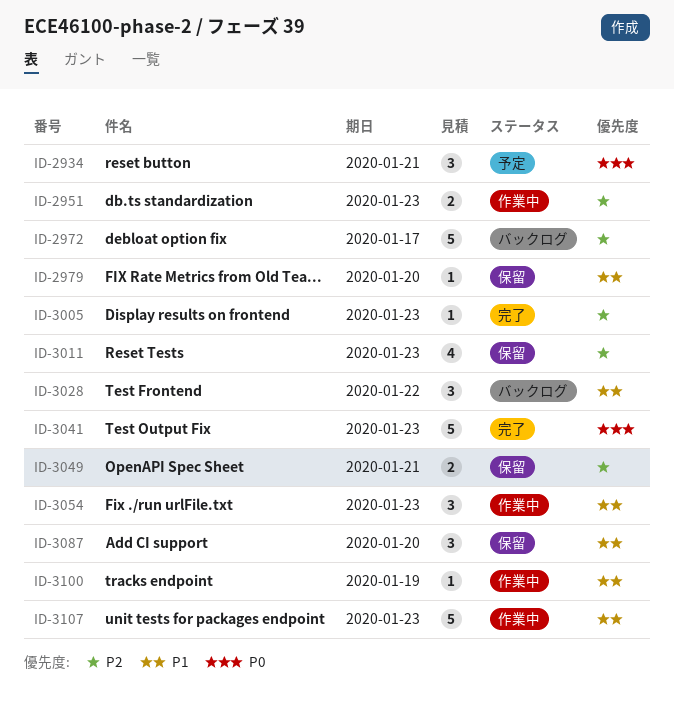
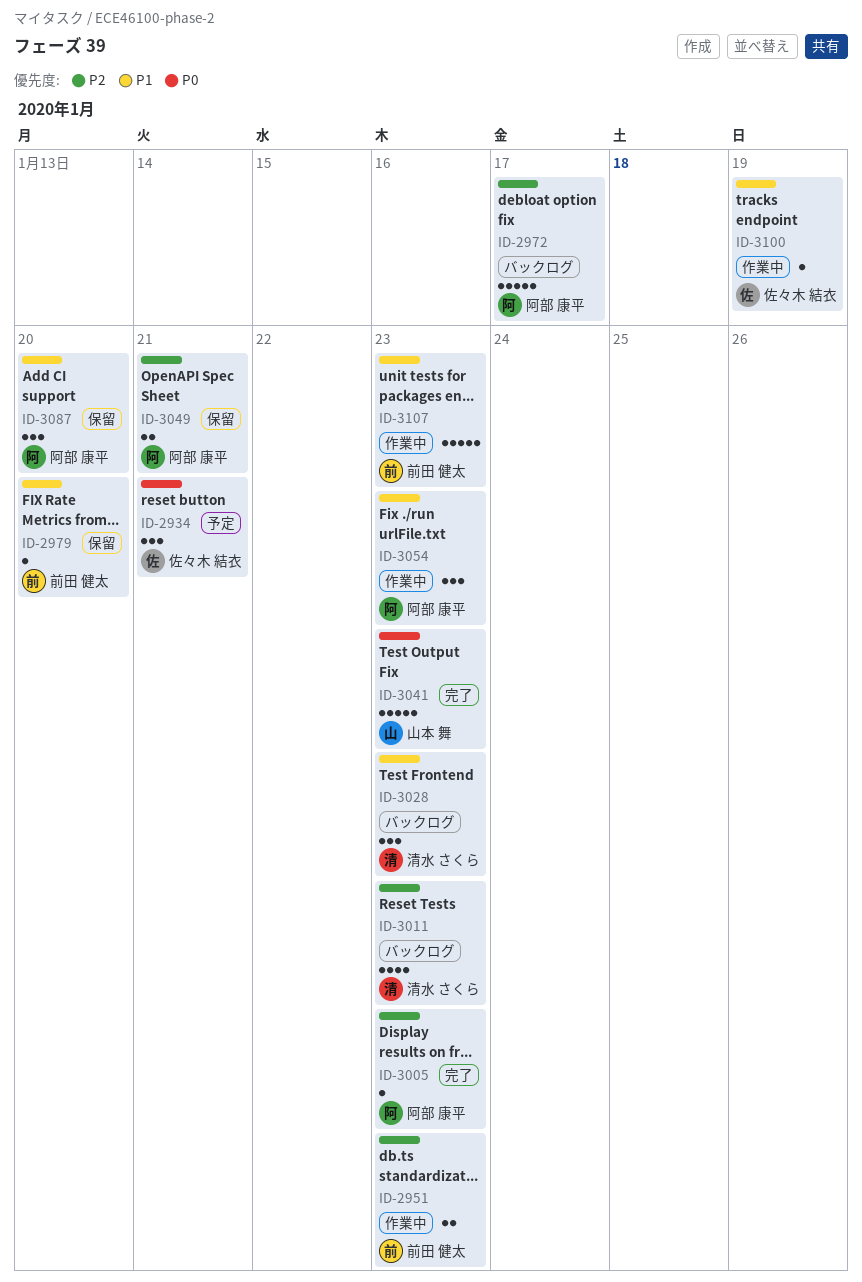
ID-3011, status: 保留 -> バックログ
ID-3028, due: Jan 22 -> Jan 23

